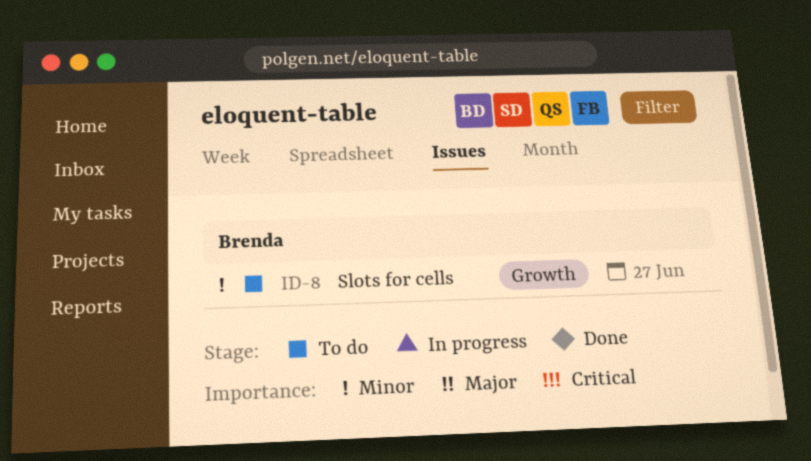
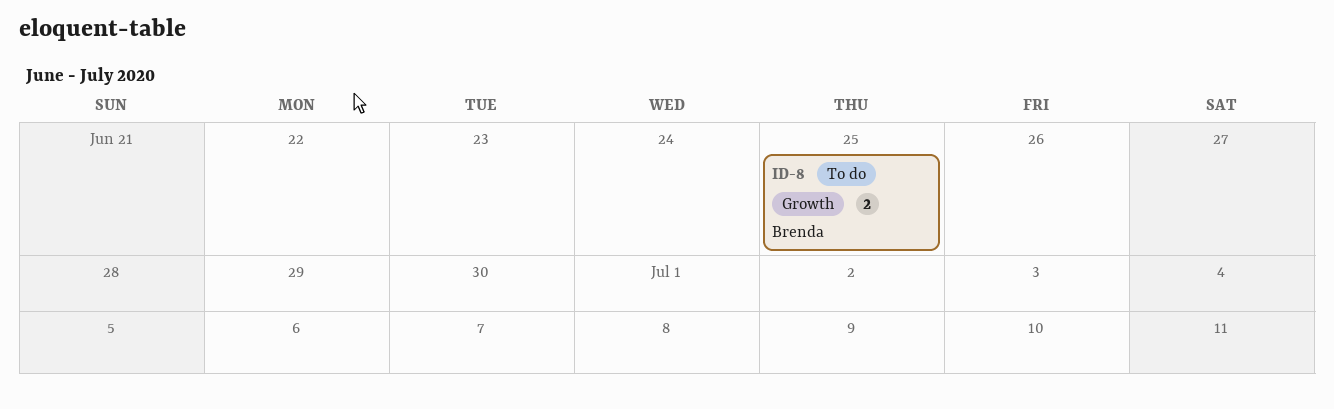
ID-8, due: Jun 27 -> Jun 25

